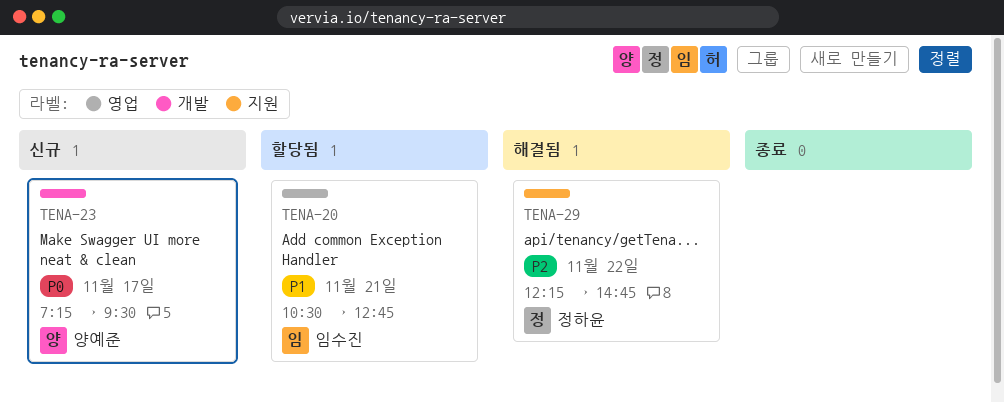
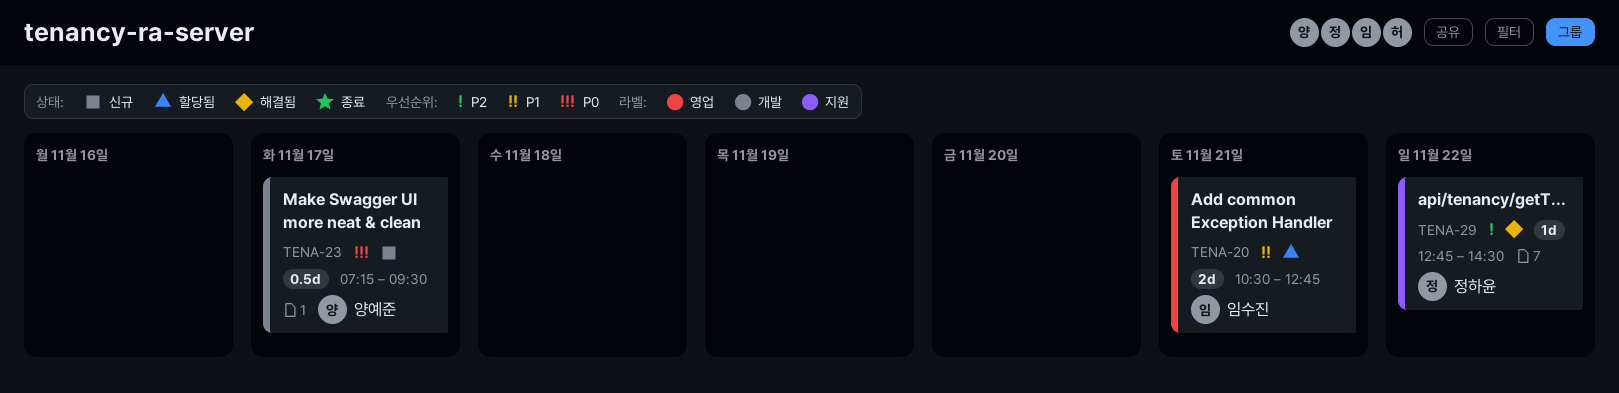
TENA-29, begins: 12:15 -> 12:45
TENA-29, ends: 14:45 -> 14:30

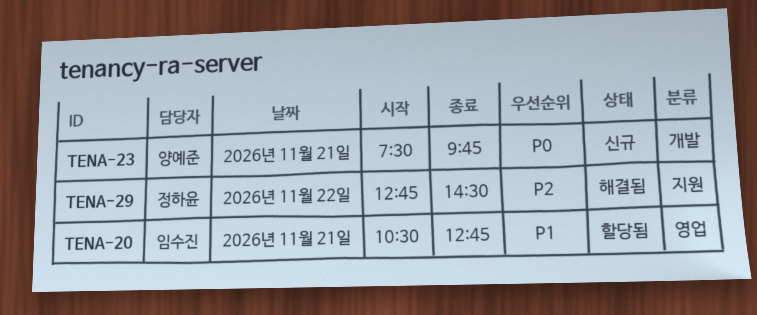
TENA-23, day: Nov 17 -> Nov 21
TENA-23, begins: 07:15 -> 07:30
TENA-23, ends: 09:30 -> 09:45

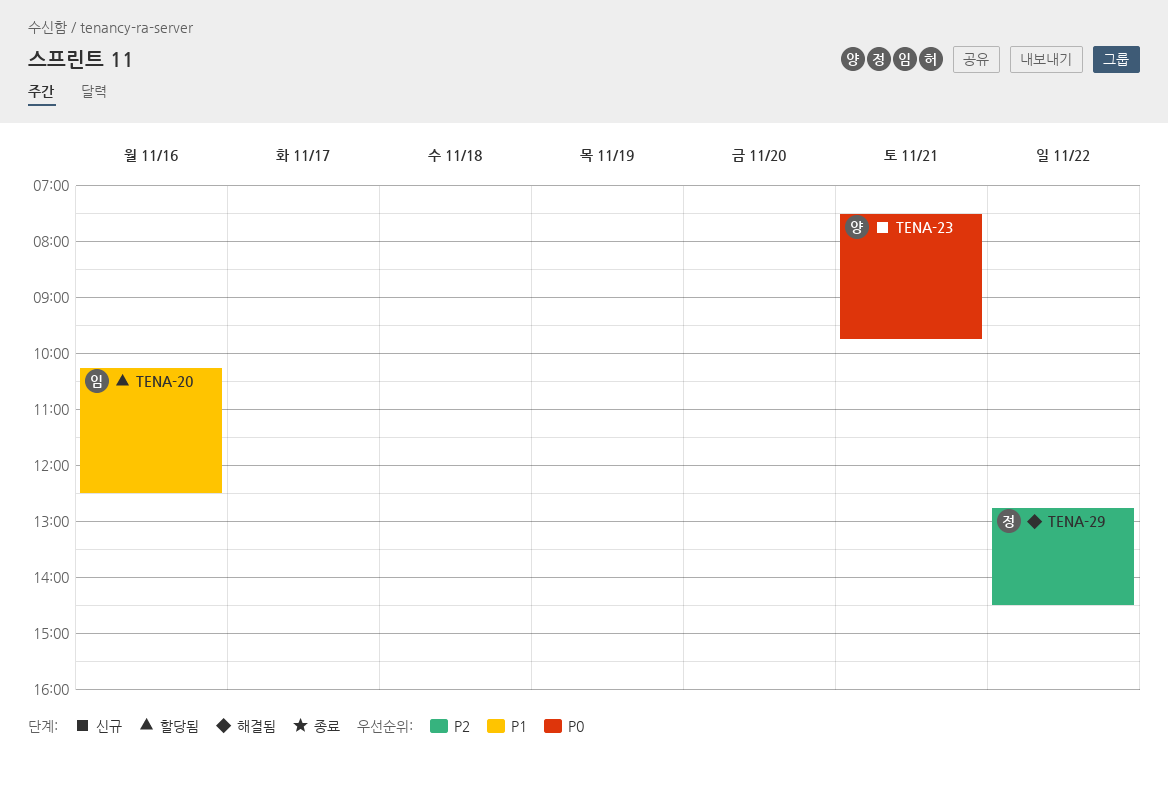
TENA-20, day: Nov 21 -> Nov 16
TENA-20, begins: 10:30 -> 10:15
TENA-20, ends: 12:45 -> 12:30

